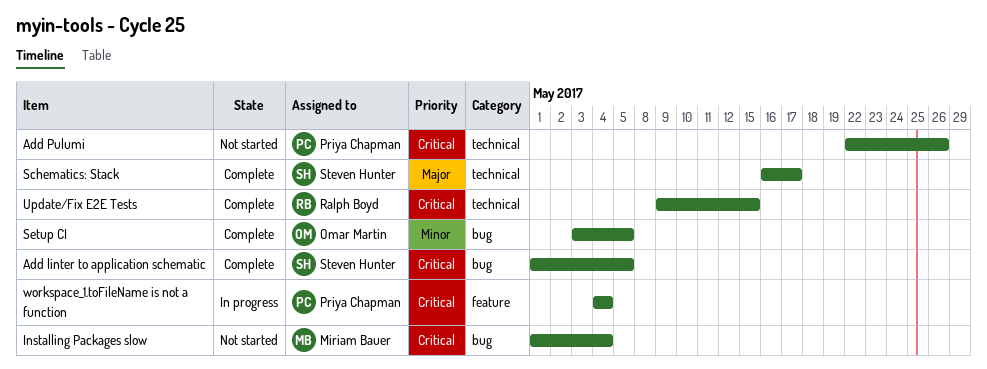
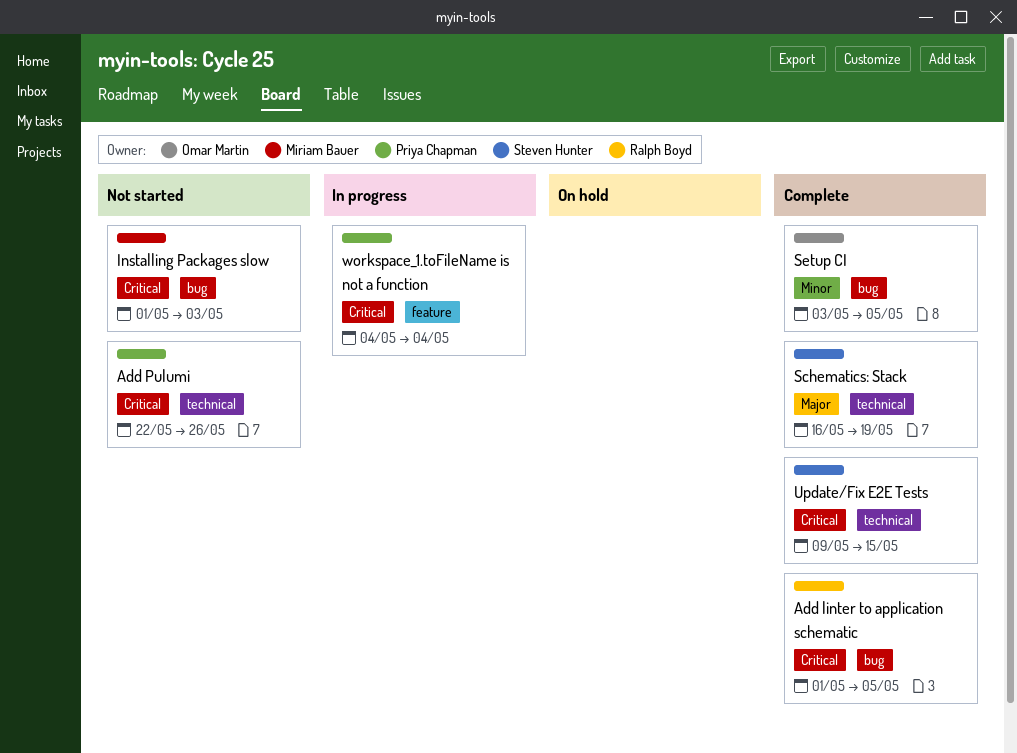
Add linter to application schematic, owner: Steven Hunter -> Ralph Boyd
Installing Packages slow, due: May 4 -> May 3
Schematics: Stack, due: May 17 -> May 19
Update/Fix E2E Tests, owner: Ralph Boyd -> Steven Hunter

